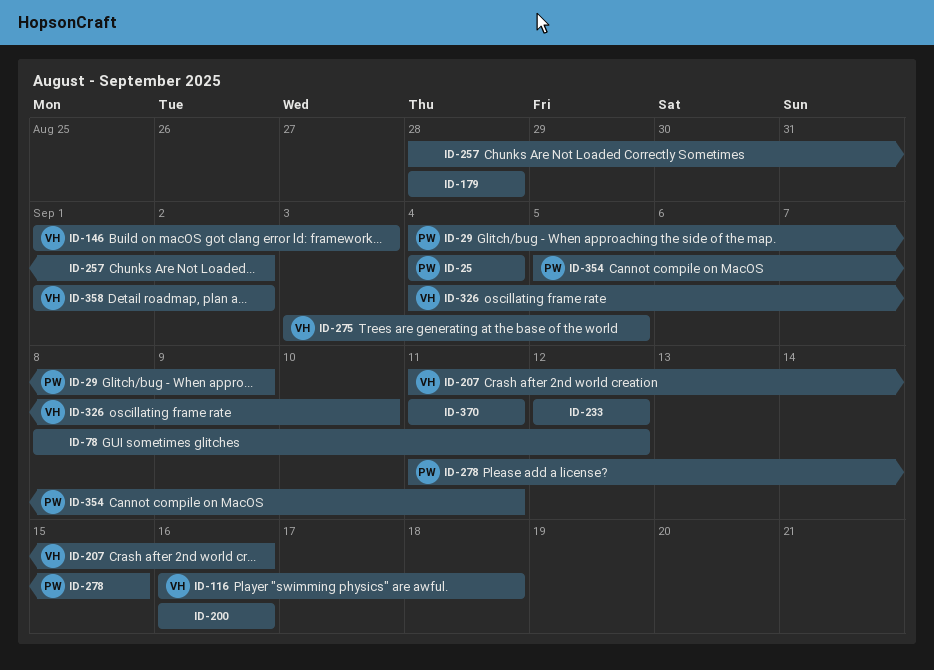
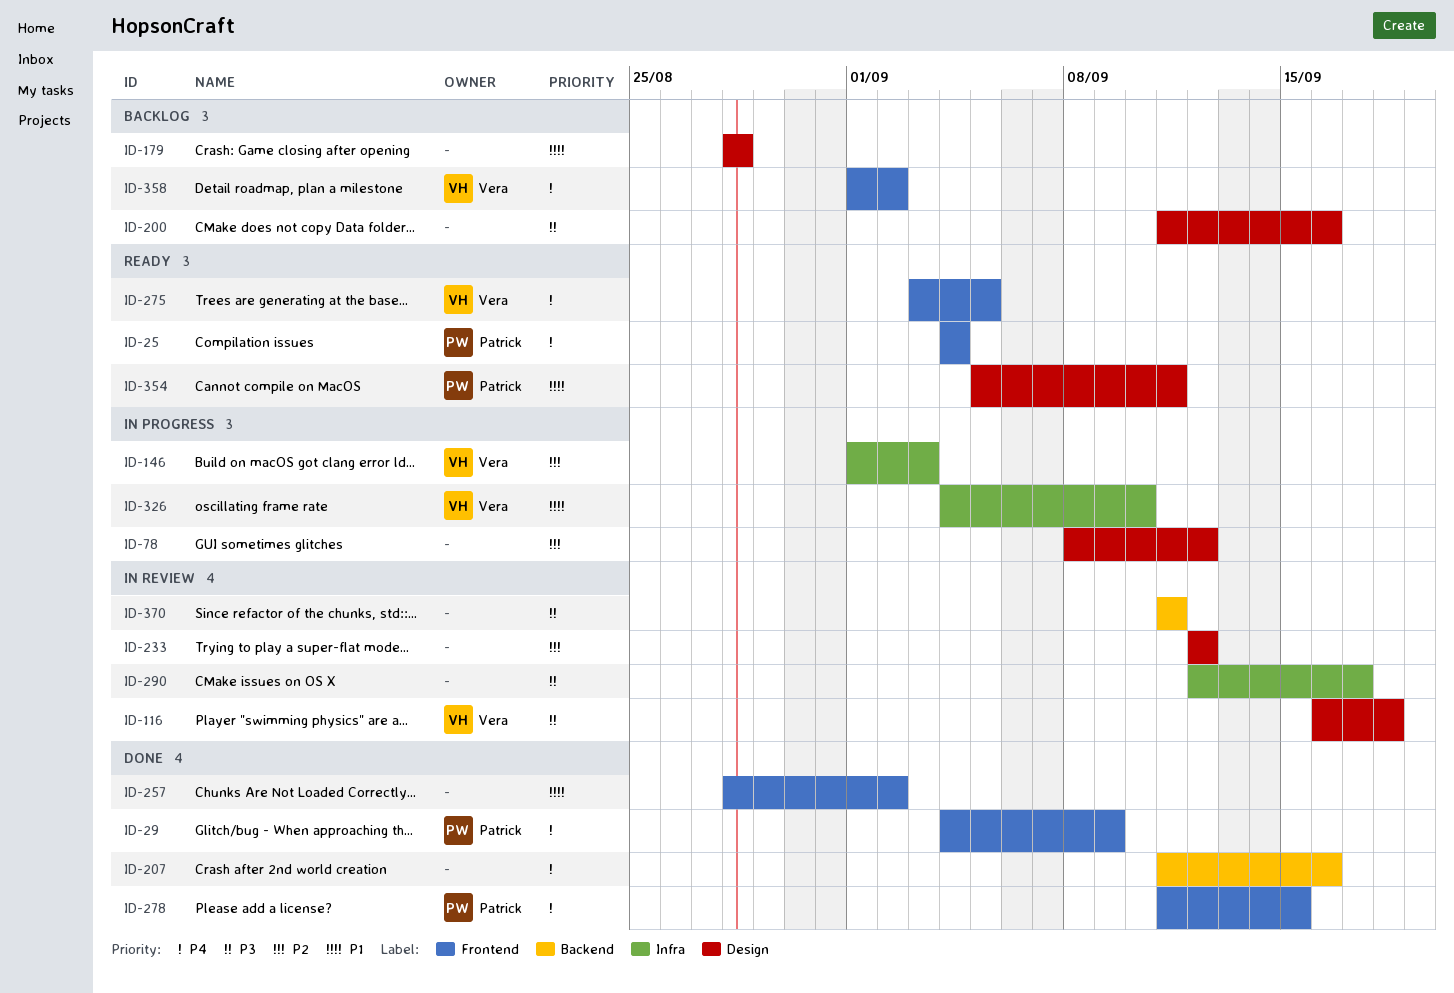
ID-200, start: Sep 16 -> Sep 11
ID-207, owner: Vera -> none
ID-290: none -> present

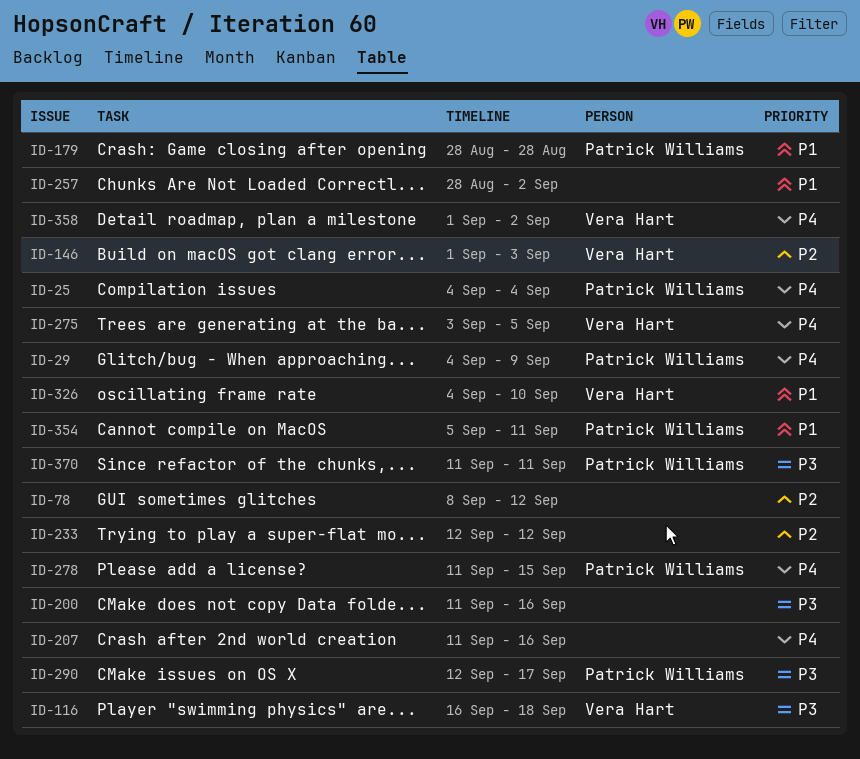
ID-179, owner: none -> Patrick Williams
ID-290, owner: none -> Patrick Williams
ID-370, owner: none -> Patrick Williams

